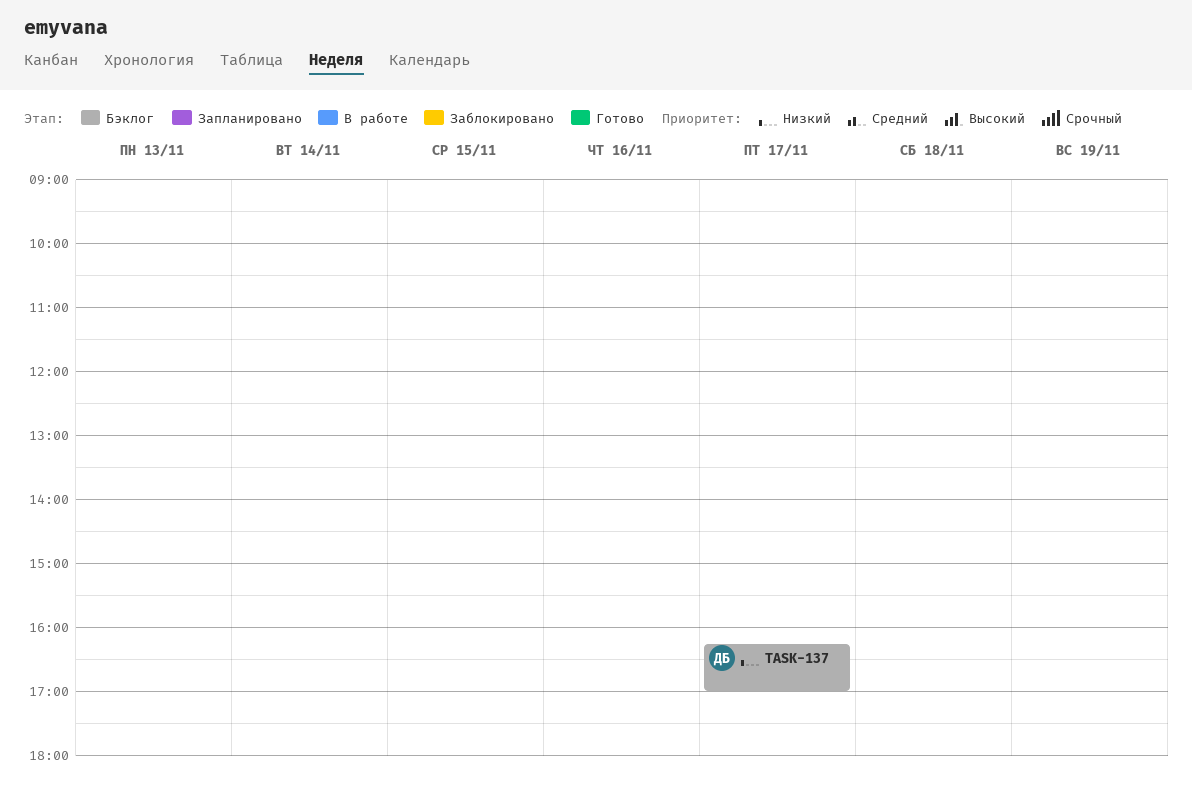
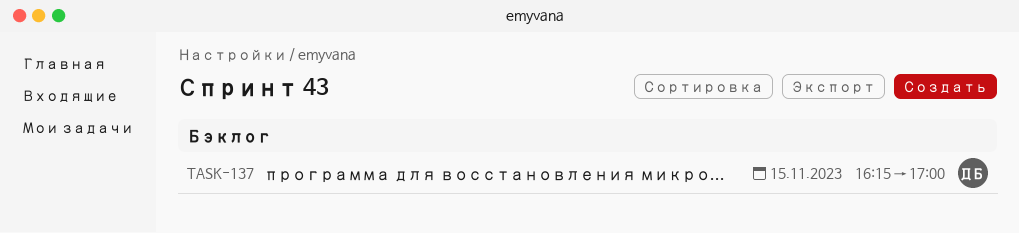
TASK-137, day: Nov 17 -> Nov 15

